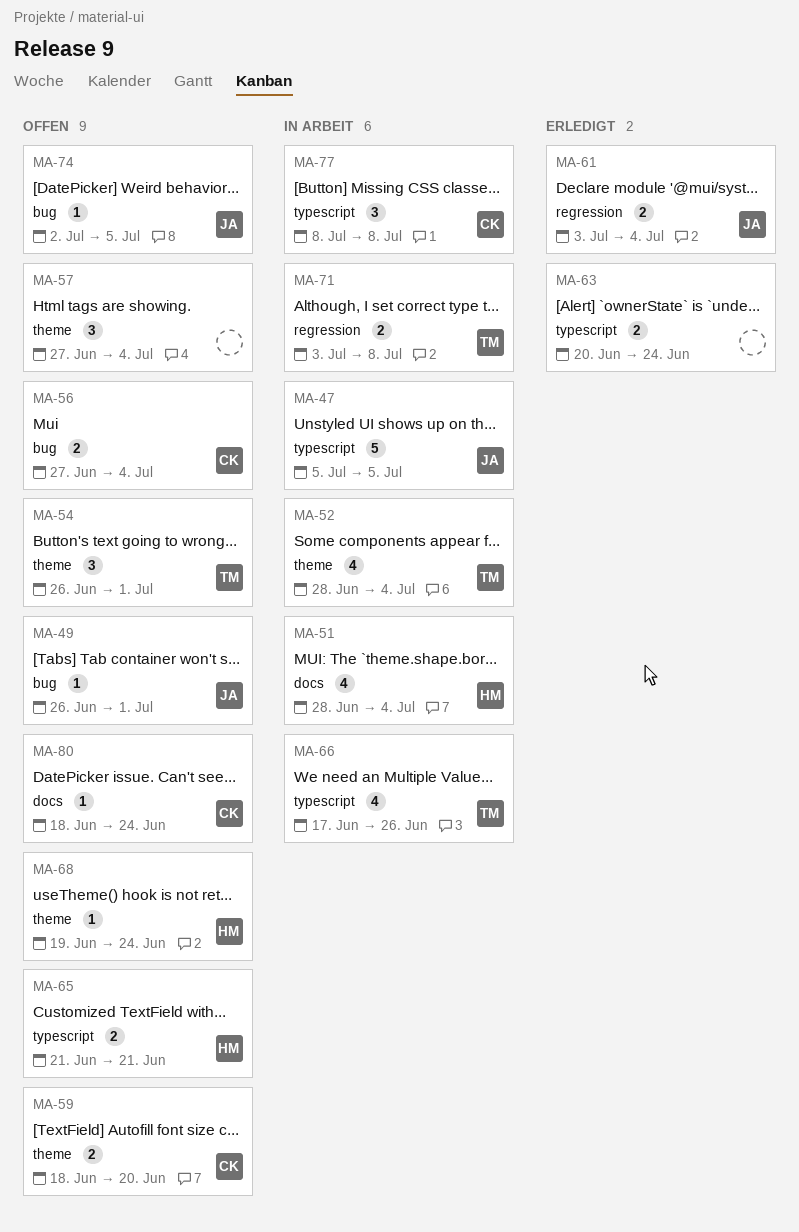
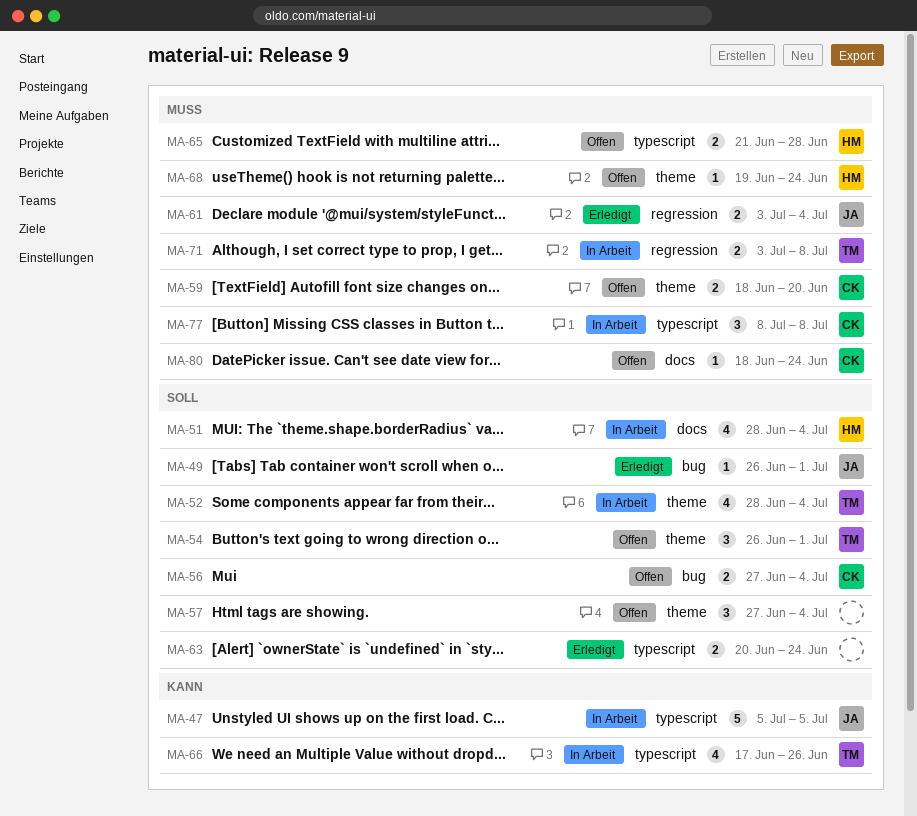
MA-49, status: Offen -> Erledigt
MA-65, due: Jun 21 -> Jun 28
MA-74: present -> none

